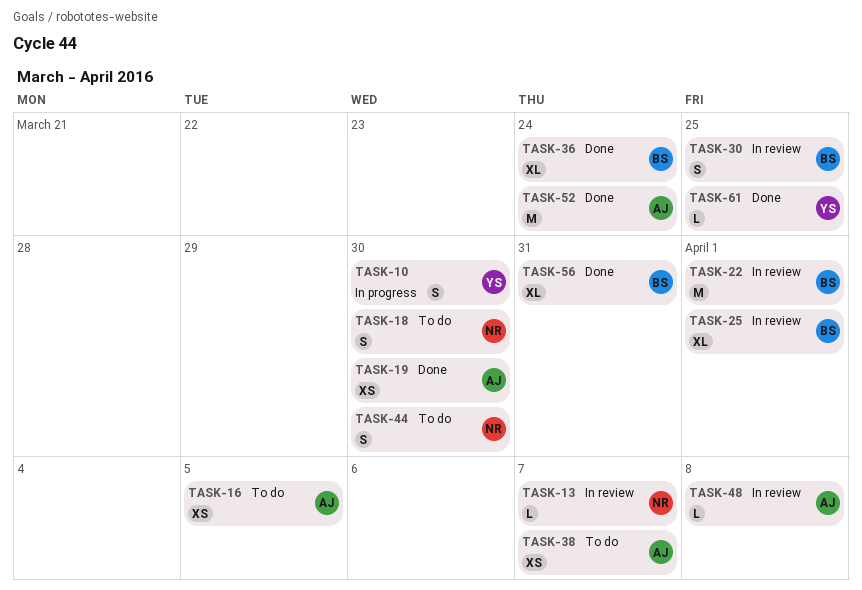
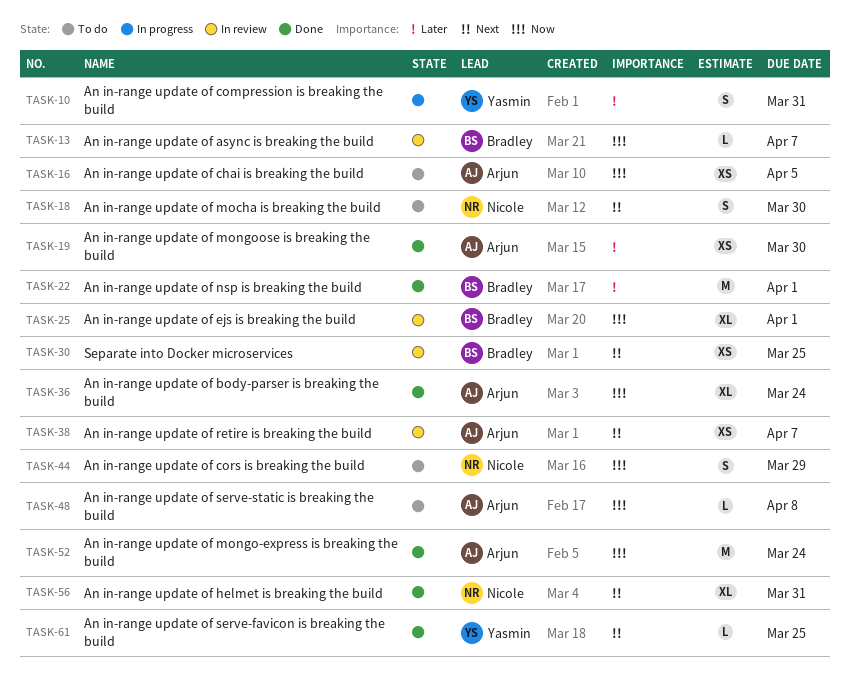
TASK-10, due: Mar 30 -> Mar 31
TASK-13, owner: Nicole -> Bradley
TASK-22, status: In review -> Done
TASK-30, estimate: S -> XS
TASK-36, owner: Bradley -> Arjun
TASK-38, status: To do -> In review
TASK-44, due: Mar 30 -> Mar 29
TASK-48, status: In review -> To do
TASK-56, owner: Bradley -> Nicole

